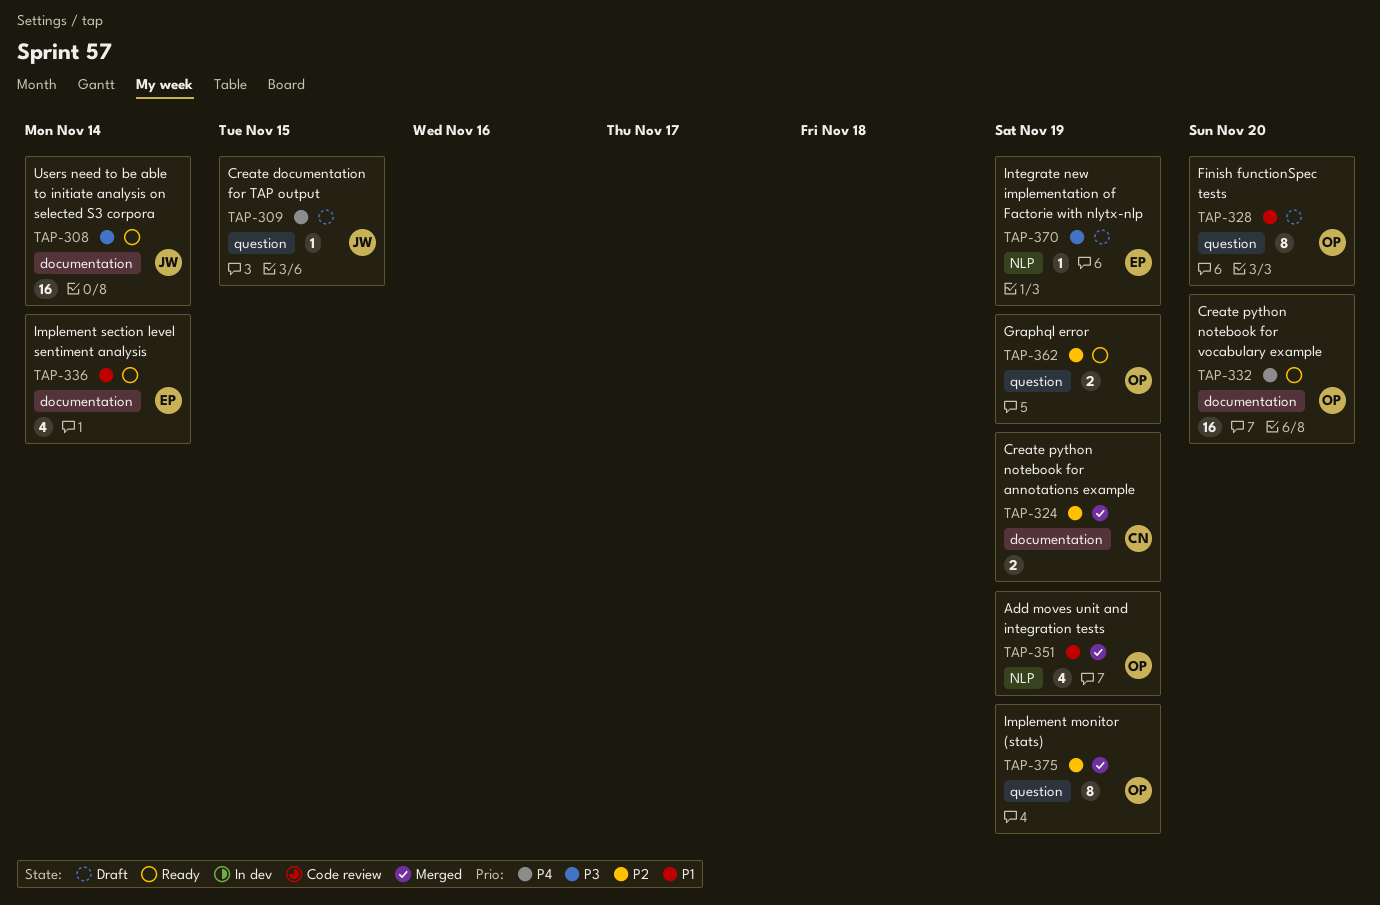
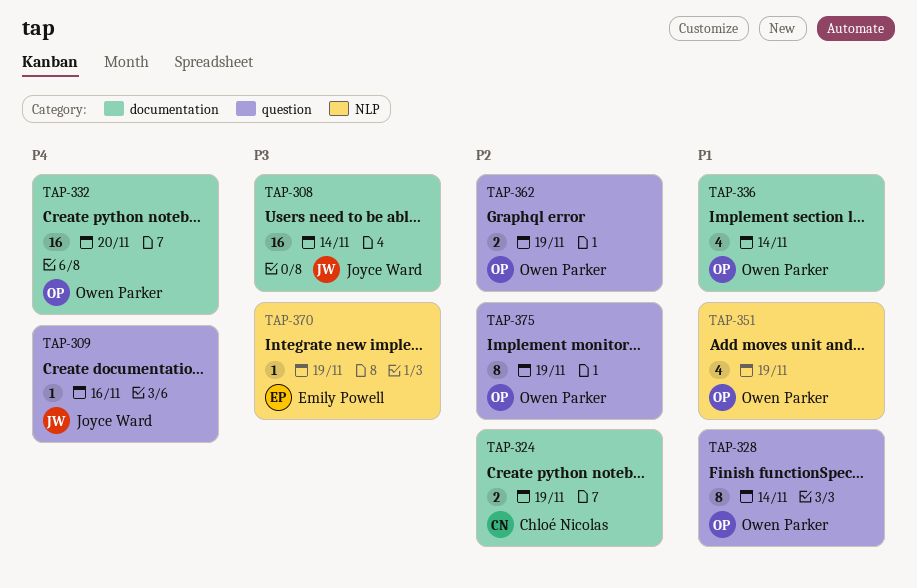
TAP-309, due: Nov 15 -> Nov 16
TAP-328, due: Nov 20 -> Nov 14
TAP-336, owner: Emily Powell -> Owen Parker

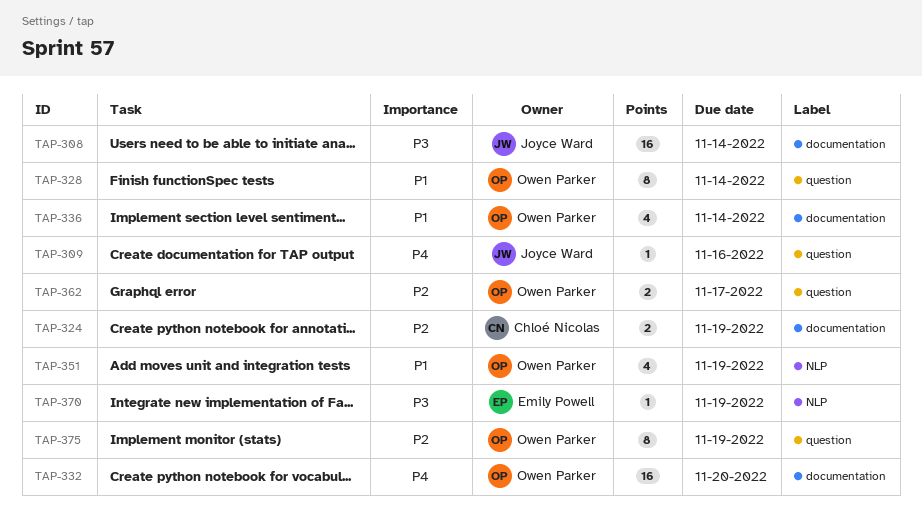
TAP-362, due: Nov 19 -> Nov 17

